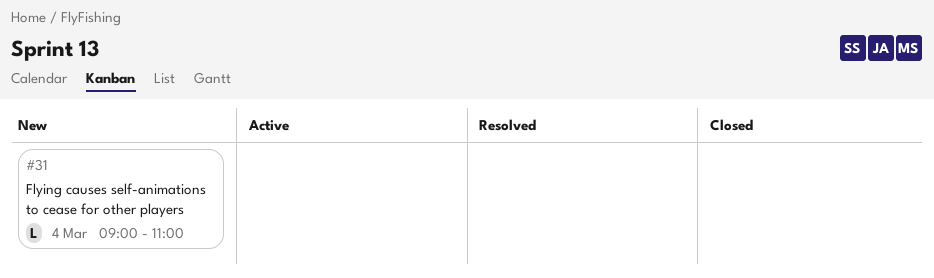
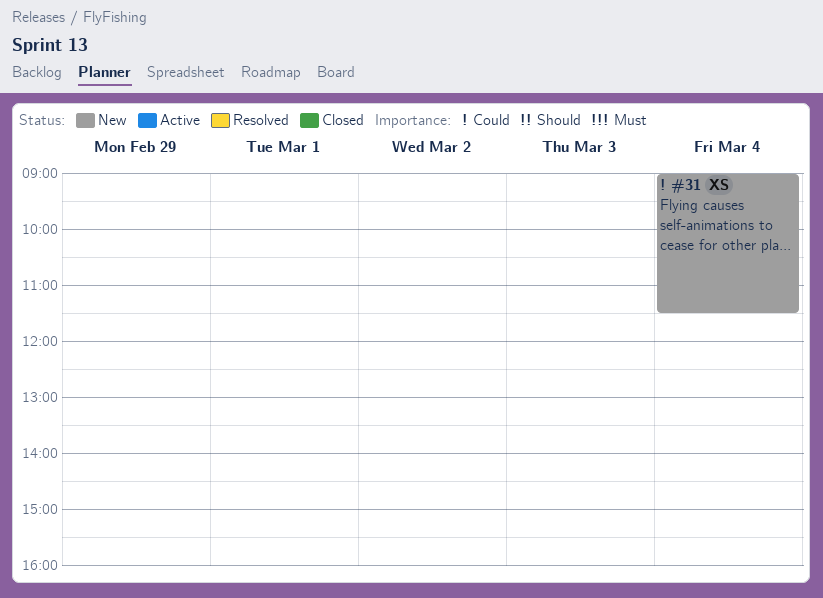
#31, estimate: L -> XS
#31, ends: 11:00 -> 11:30

